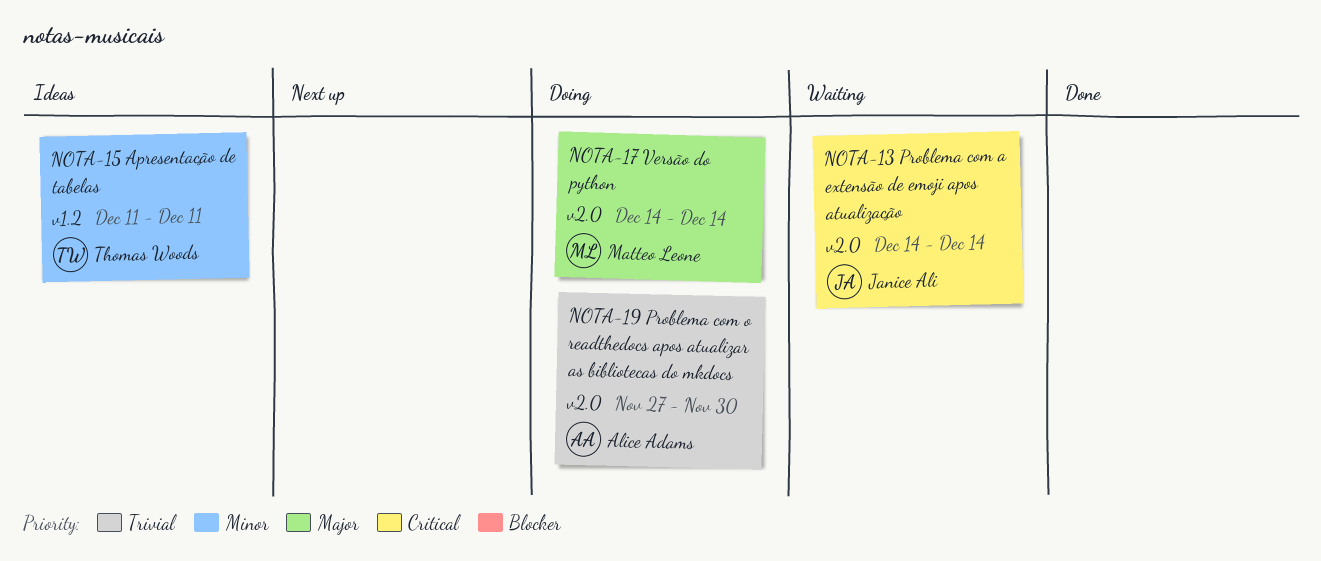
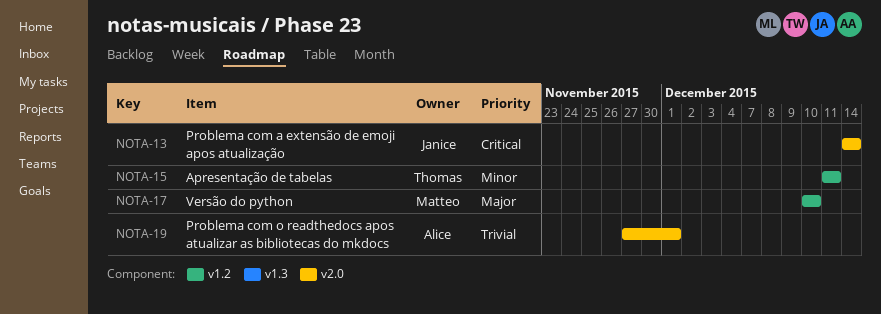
NOTA-17, label: v2.0 -> v1.2
NOTA-17, start: Dec 14 -> Dec 10
NOTA-17, due: Dec 14 -> Dec 10
NOTA-19, due: Nov 30 -> Dec 1

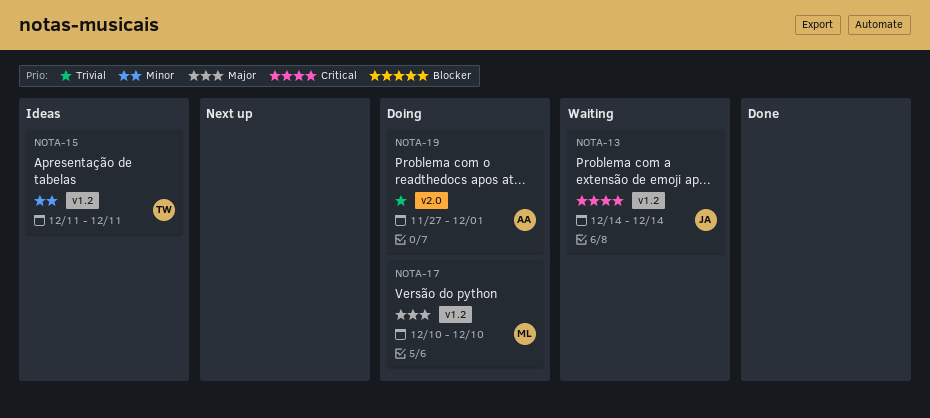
NOTA-13, label: v2.0 -> v1.2

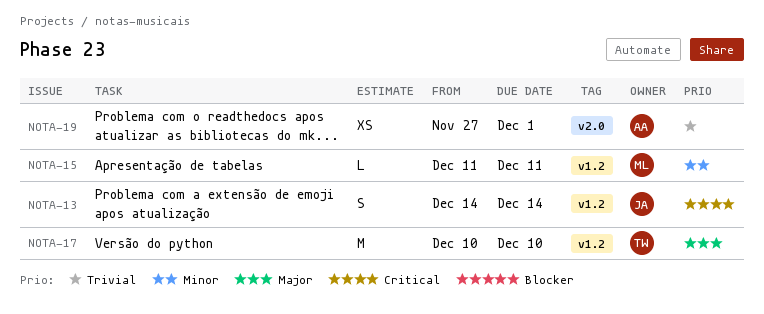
NOTA-15, owner: TW -> ML
NOTA-17, owner: ML -> TW

